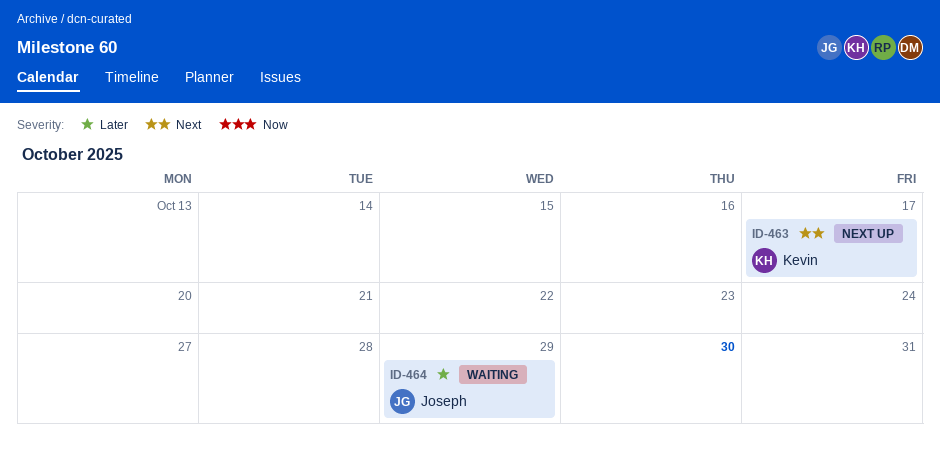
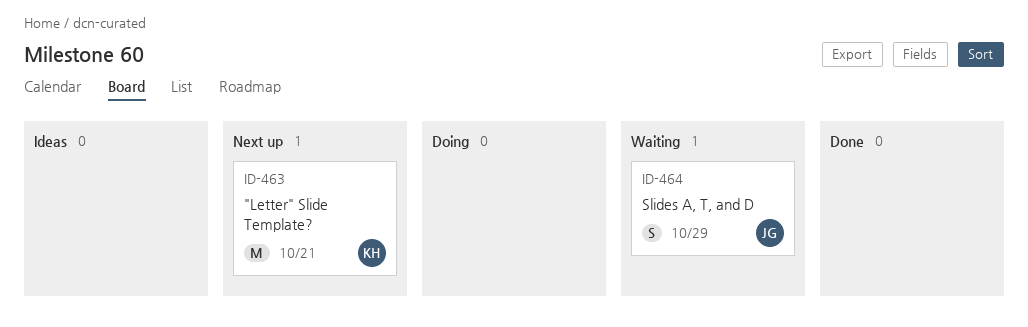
ID-463, due: Oct 17 -> Oct 21

